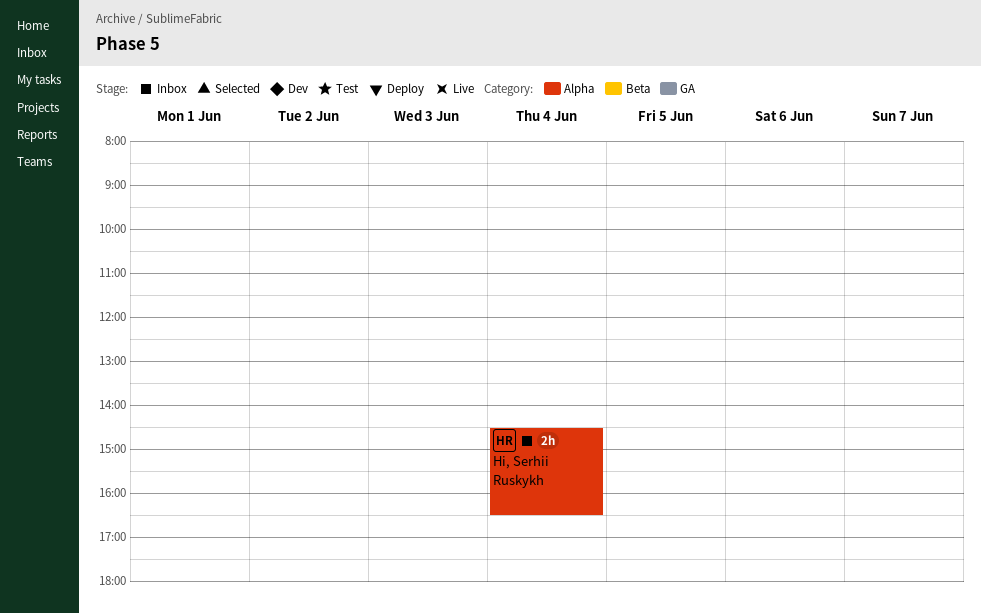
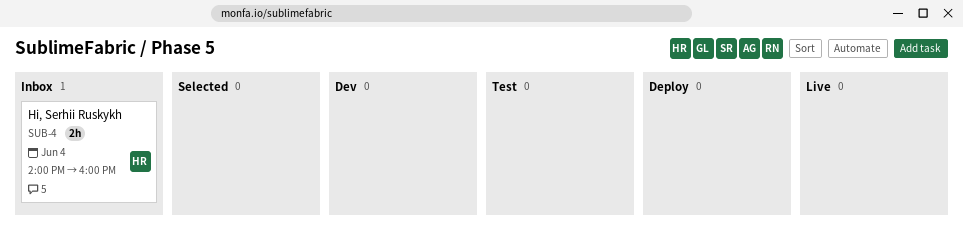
Hi, Serhii Ruskykh, begins: 14:30 -> 14:00
Hi, Serhii Ruskykh, ends: 16:30 -> 16:00

